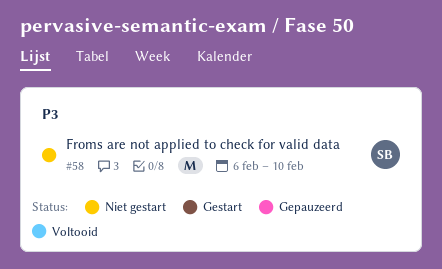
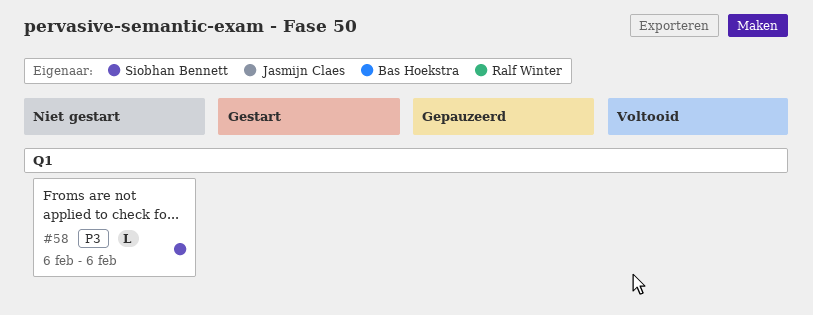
#58, estimate: M -> L
#58, due: Feb 10 -> Feb 6

